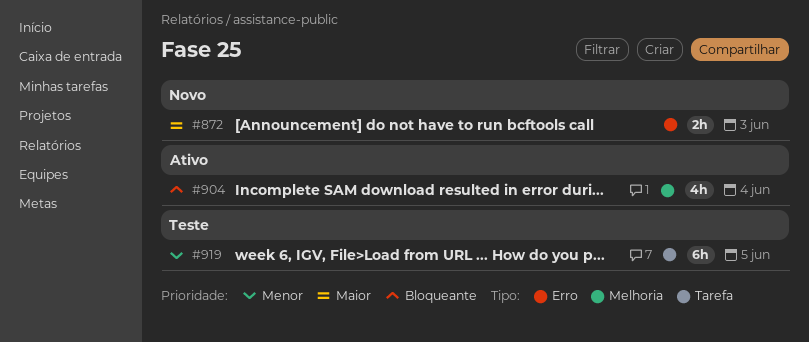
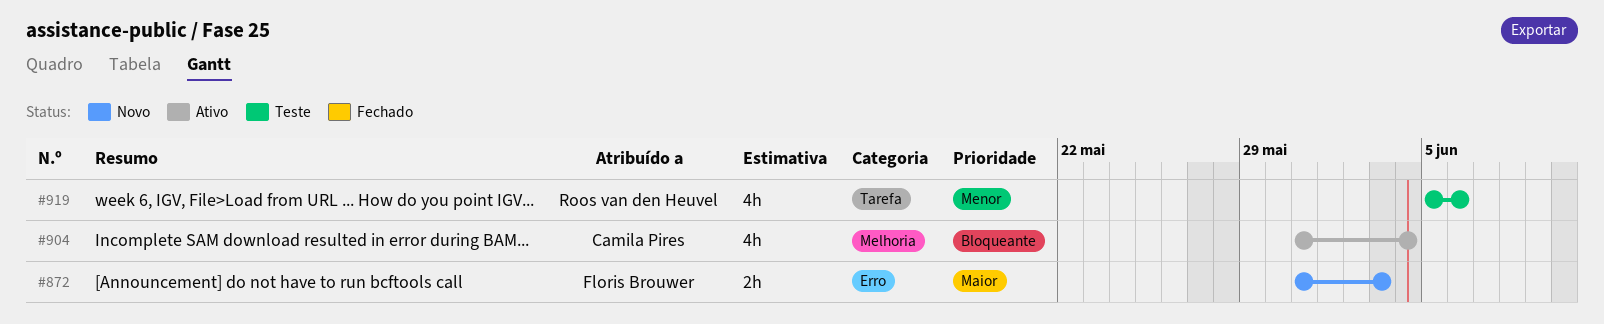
#919, estimate: 6h -> 4h
#919, due: Jun 5 -> Jun 6

